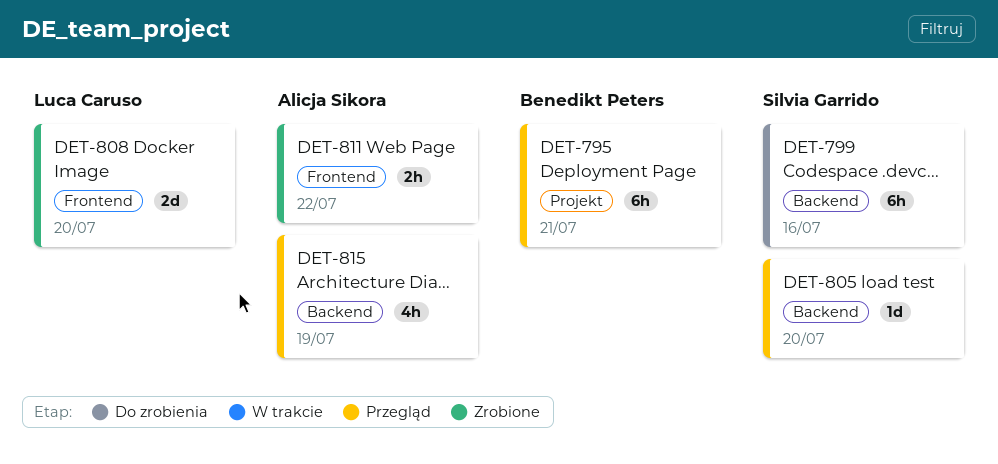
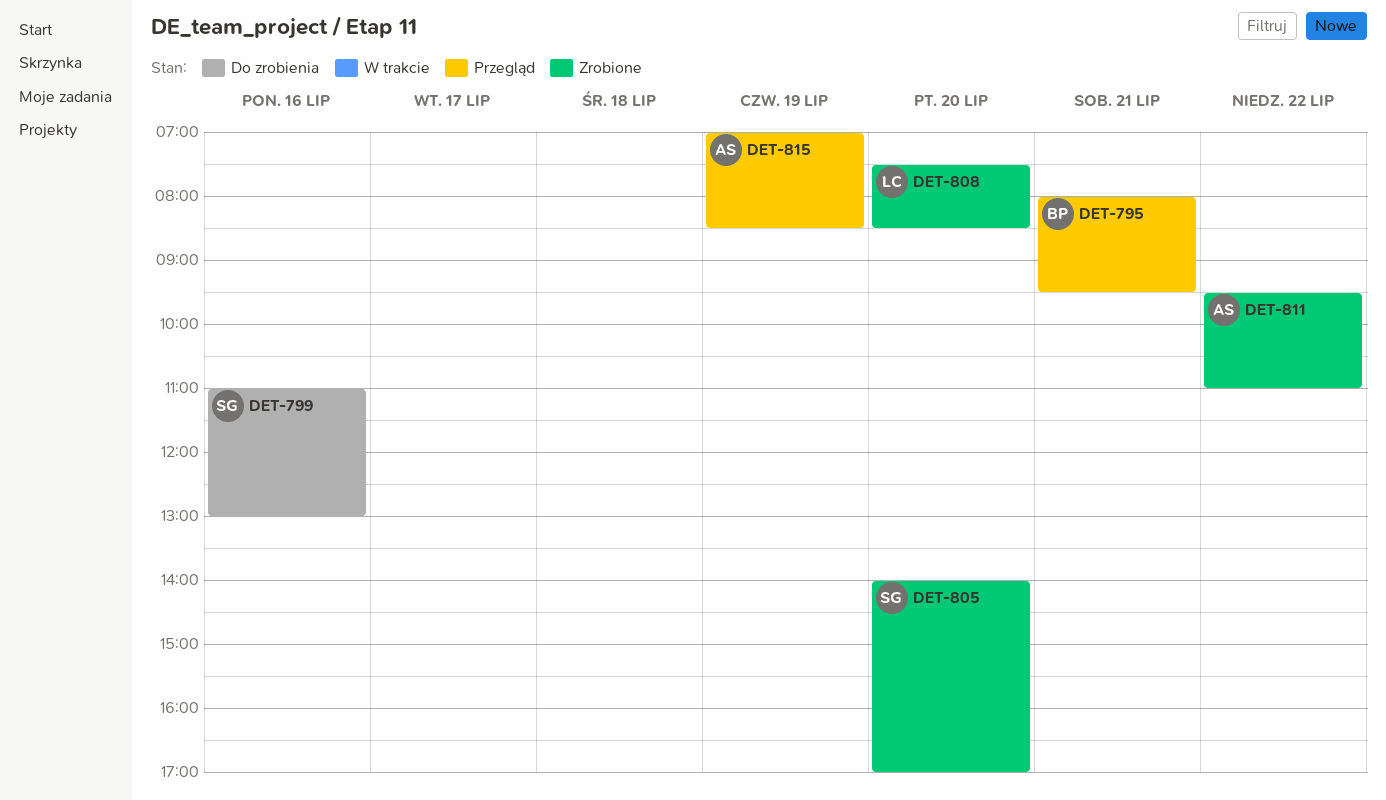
DET-805, status: Przegląd -> Zrobione

